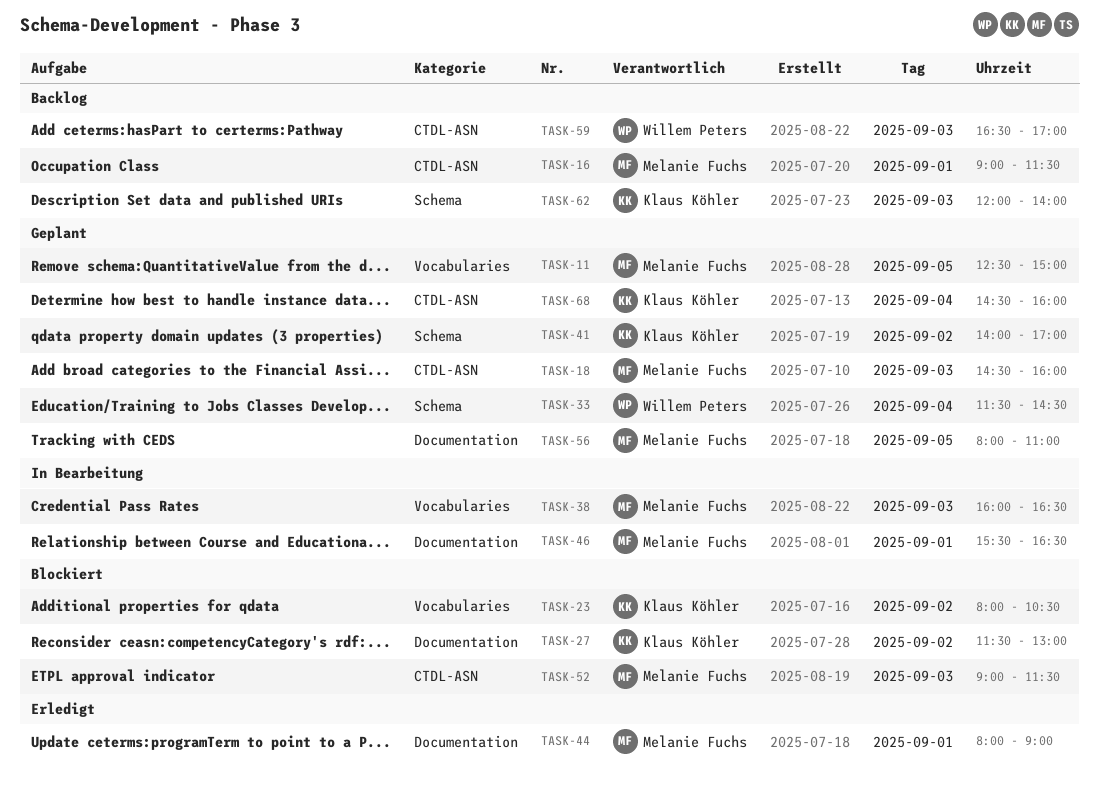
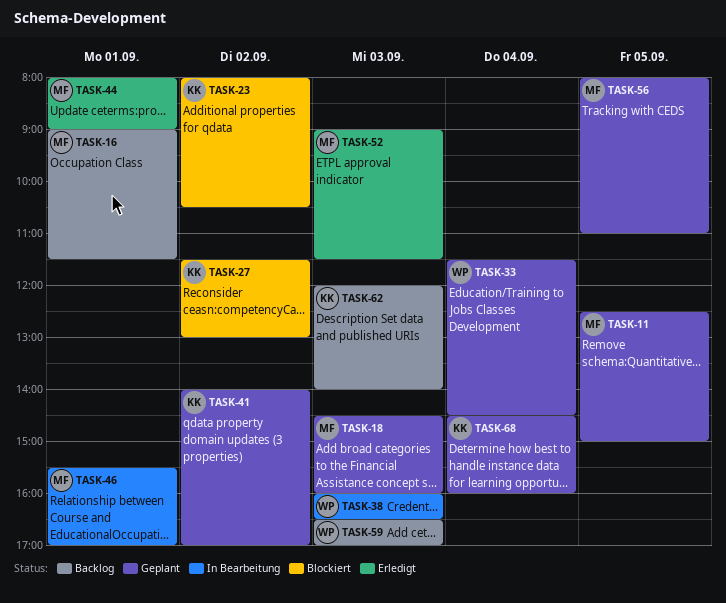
TASK-38, owner: Melanie Fuchs -> Willem Peters
TASK-46, ends: 16:30 -> 17:00
TASK-52, status: Blockiert -> Erledigt

